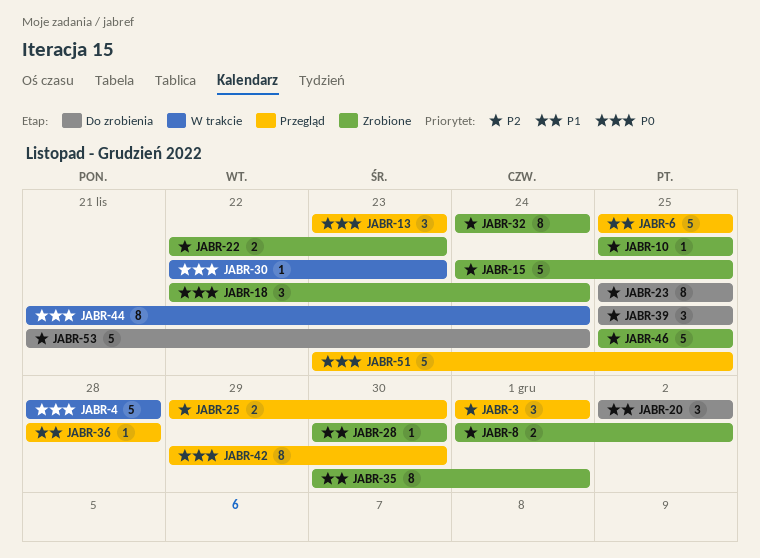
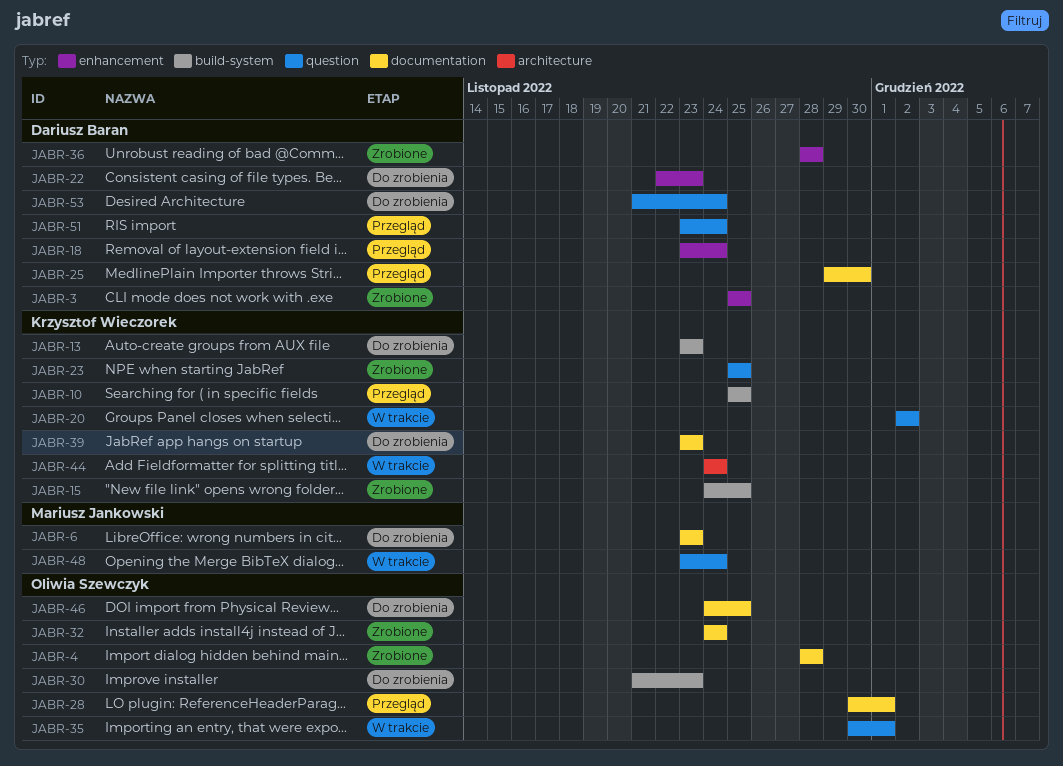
JABR-3, status: Przegląd -> Zrobione
JABR-3, start: Dec 1 -> Nov 25
JABR-3, due: Dec 1 -> Nov 25
JABR-4, status: W trakcie -> Zrobione
JABR-6, status: Przegląd -> Do zrobienia
JABR-6, start: Nov 25 -> Nov 23
JABR-6, due: Nov 25 -> Nov 23
JABR-8: present -> none
JABR-10, status: Zrobione -> Przegląd
JABR-13, status: Przegląd -> Do zrobienia
JABR-18, status: Zrobione -> Przegląd
JABR-18, start: Nov 22 -> Nov 23
JABR-20, status: Do zrobienia -> W trakcie
JABR-22, status: Zrobione -> Do zrobienia
JABR-23, status: Do zrobienia -> Zrobione
JABR-28, status: Zrobione -> Przegląd
JABR-28, due: Nov 30 -> Dec 1
JABR-30, status: W trakcie -> Do zrobienia
JABR-30, start: Nov 22 -> Nov 21
JABR-35, status: Zrobione -> W trakcie
JABR-36, status: Przegląd -> Zrobione
JABR-39, start: Nov 25 -> Nov 23
JABR-39, due: Nov 25 -> Nov 23
JABR-42: present -> none
JABR-44, start: Nov 21 -> Nov 24
JABR-46, status: Zrobione -> Do zrobienia
JABR-46, start: Nov 25 -> Nov 24
JABR-48: none -> present
JABR-51, due: Nov 25 -> Nov 24

